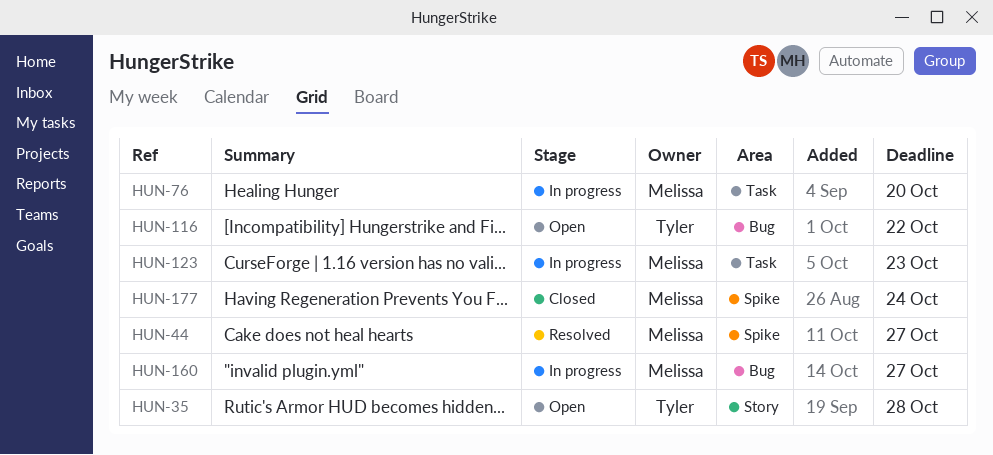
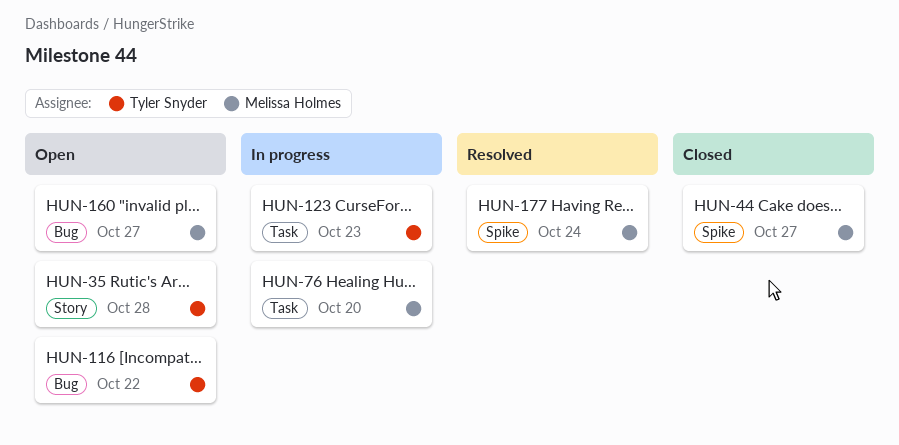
HUN-44, status: Resolved -> Closed
HUN-123, owner: Melissa Holmes -> Tyler Snyder
HUN-160, status: In progress -> Open
HUN-177, status: Closed -> Resolved

